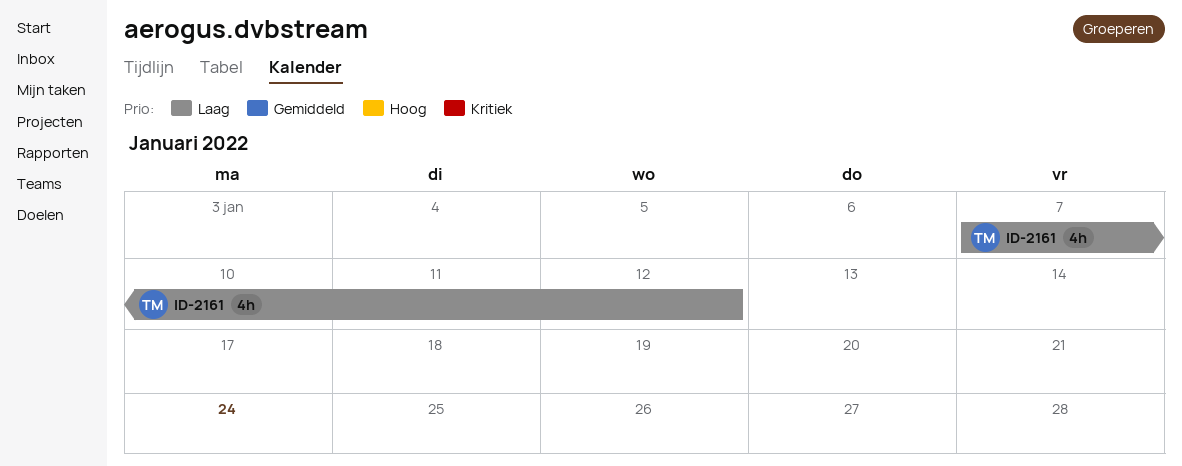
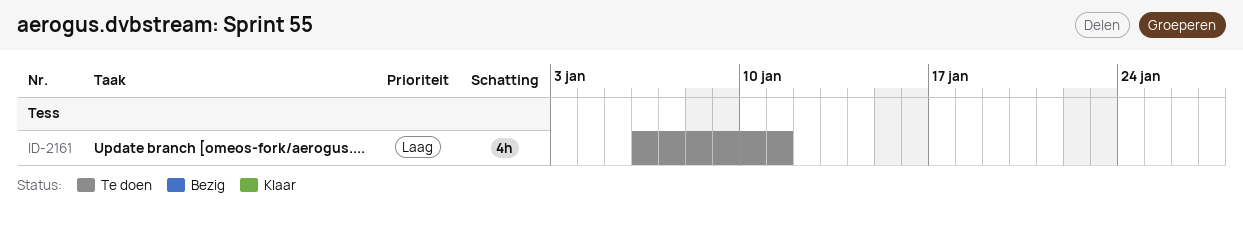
ID-2161, start: Jan 7 -> Jan 6
ID-2161, due: Jan 12 -> Jan 11

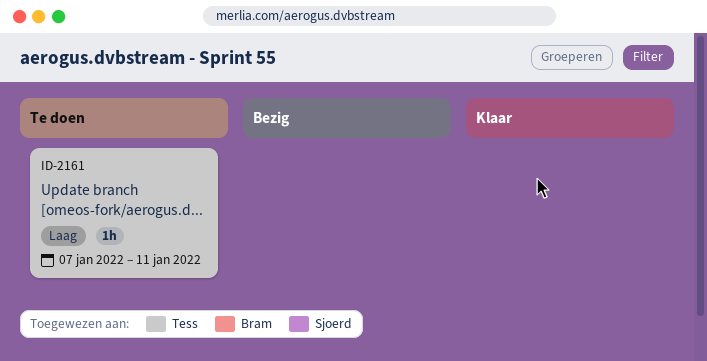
ID-2161, estimate: 4h -> 1h
ID-2161, start: Jan 6 -> Jan 7

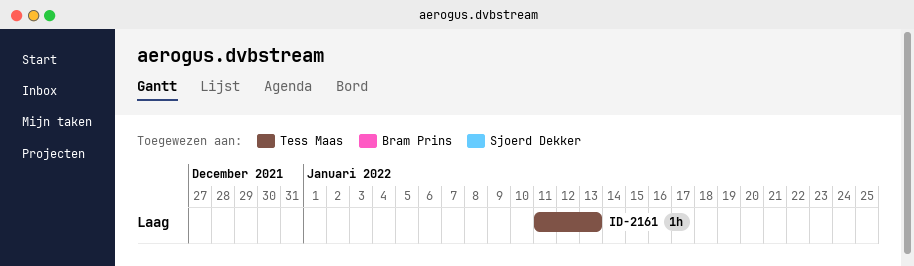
ID-2161, start: Jan 7 -> Jan 11
ID-2161, due: Jan 11 -> Jan 13

